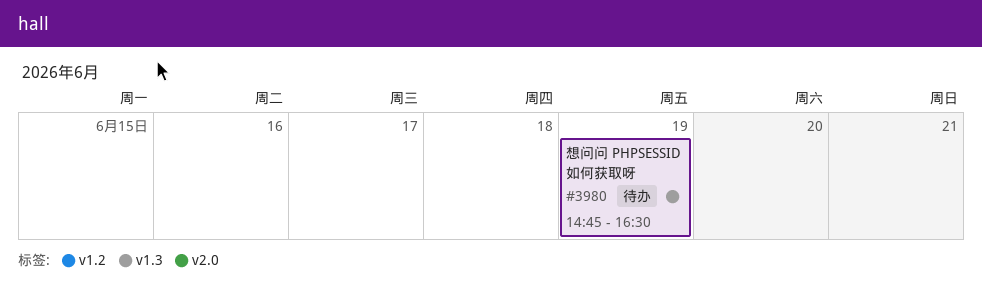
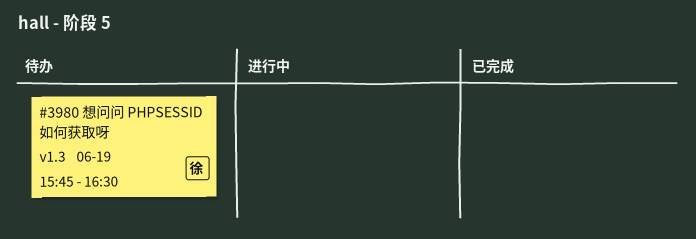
#3980, begins: 14:45 -> 15:45

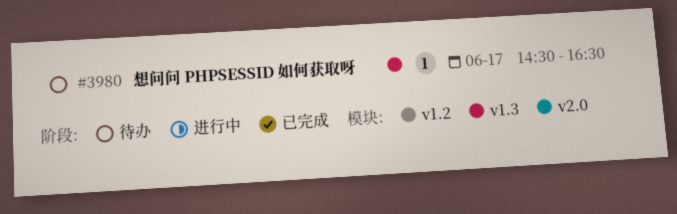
#3980, day: Jun 19 -> Jun 17
#3980, begins: 15:45 -> 14:30

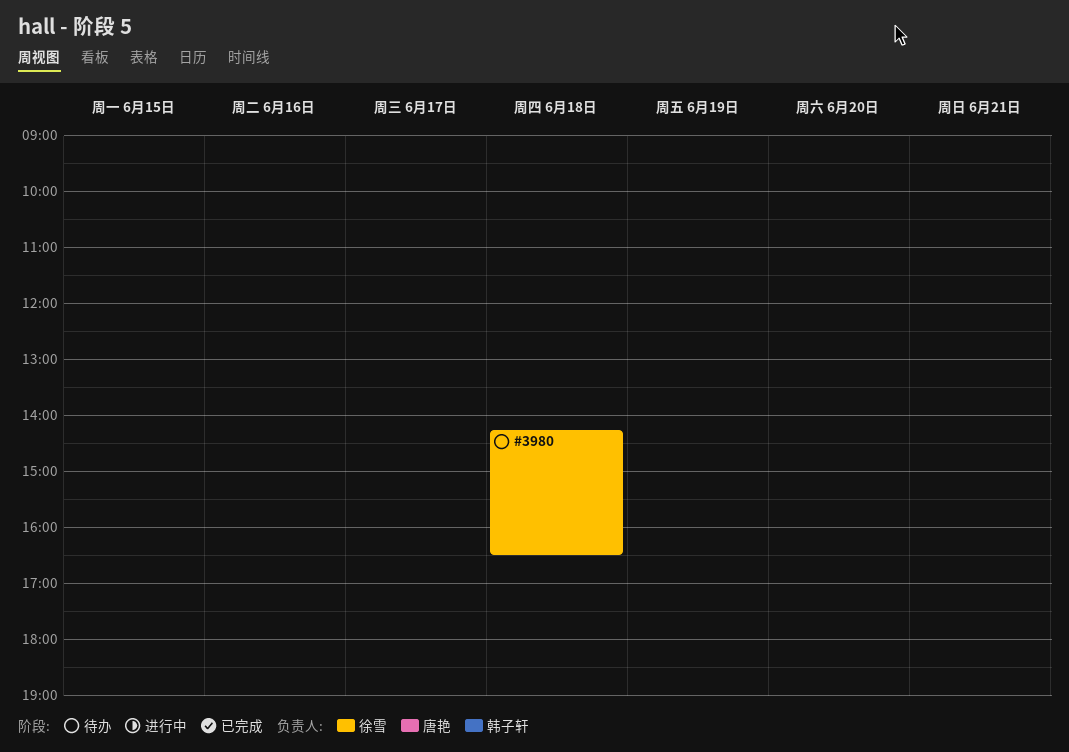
#3980, day: Jun 17 -> Jun 18
#3980, begins: 14:30 -> 14:15

